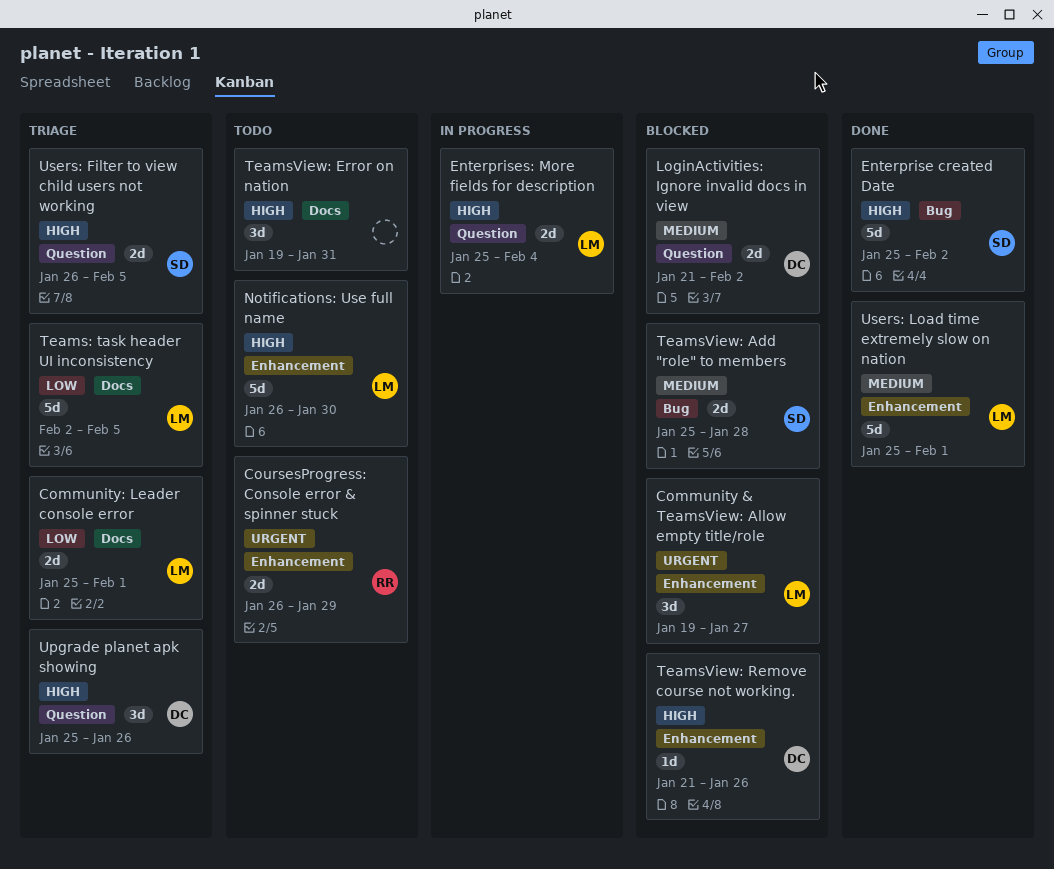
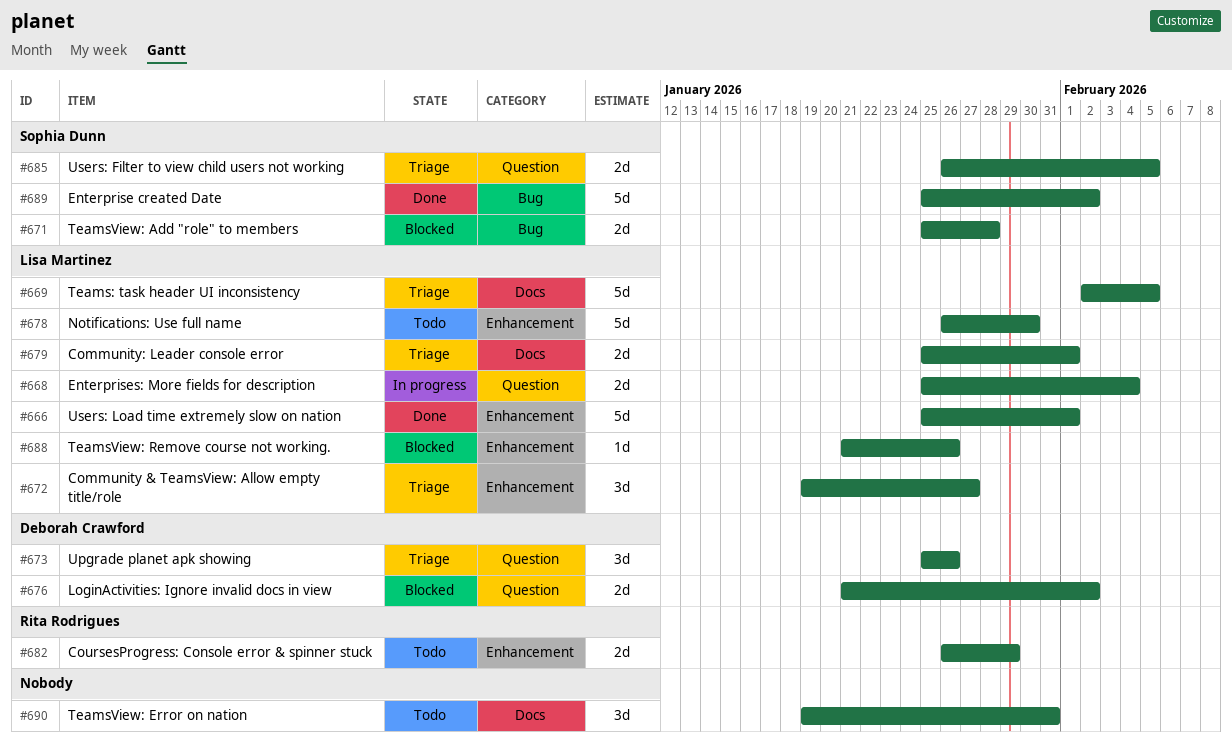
Community & TeamsView: Allow empty title/role, status: Blocked -> Triage
TeamsView: Remove course not working., owner: Deborah Crawford -> Lisa Martinez

